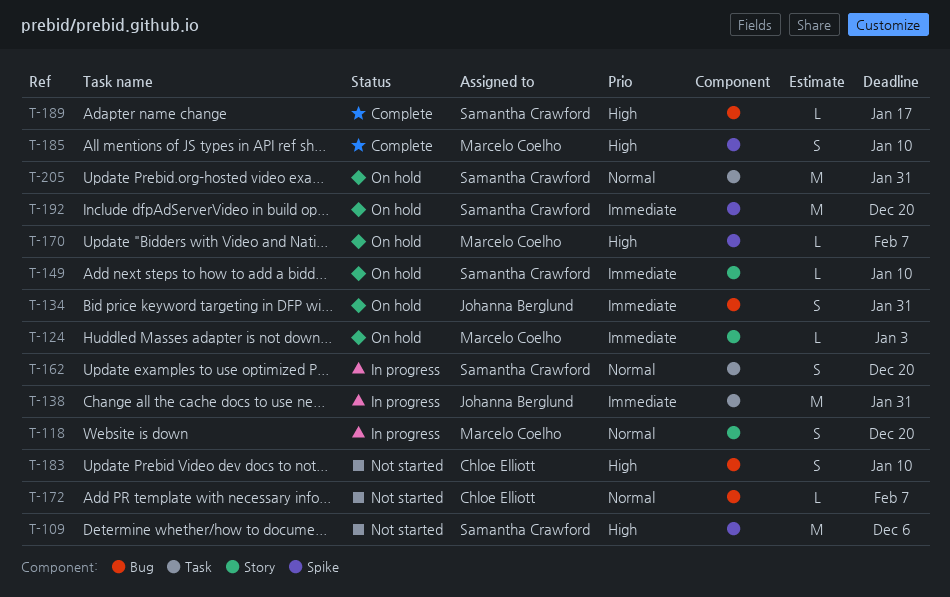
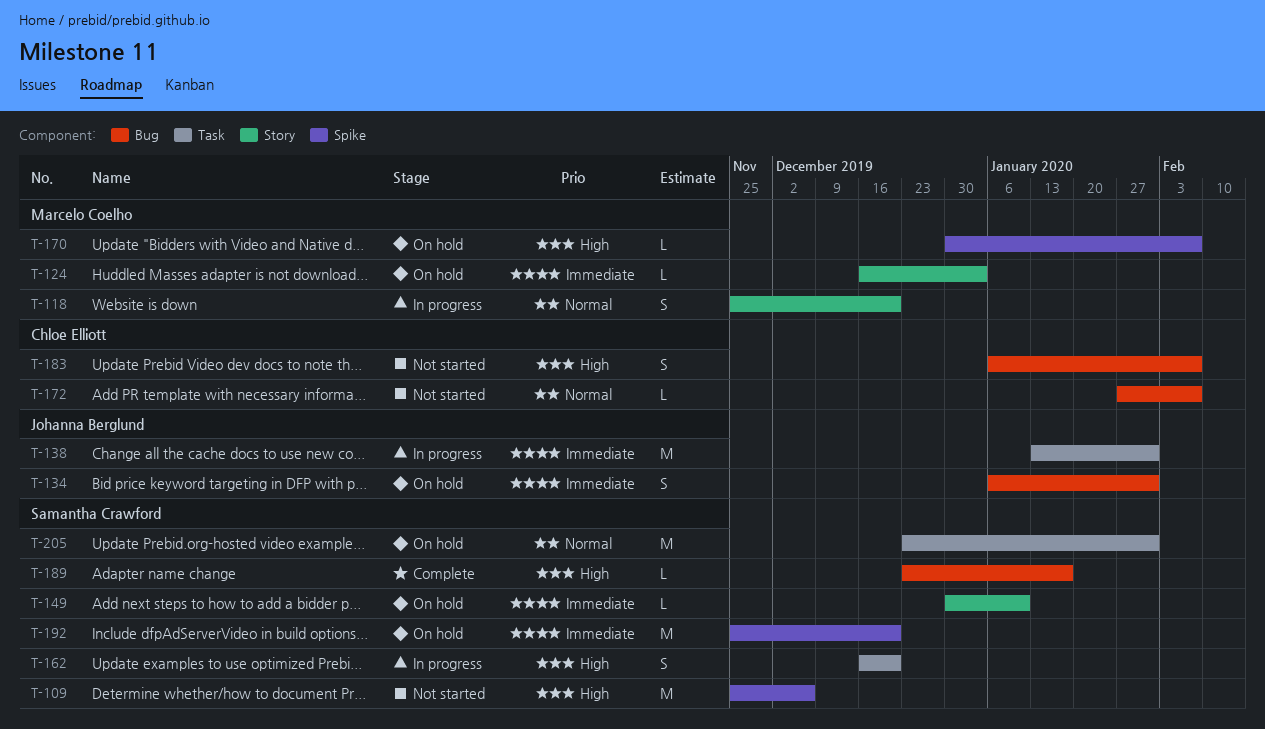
T-162, priority: Normal -> High
T-183, due: Jan 10 -> Feb 7
T-185: present -> none

